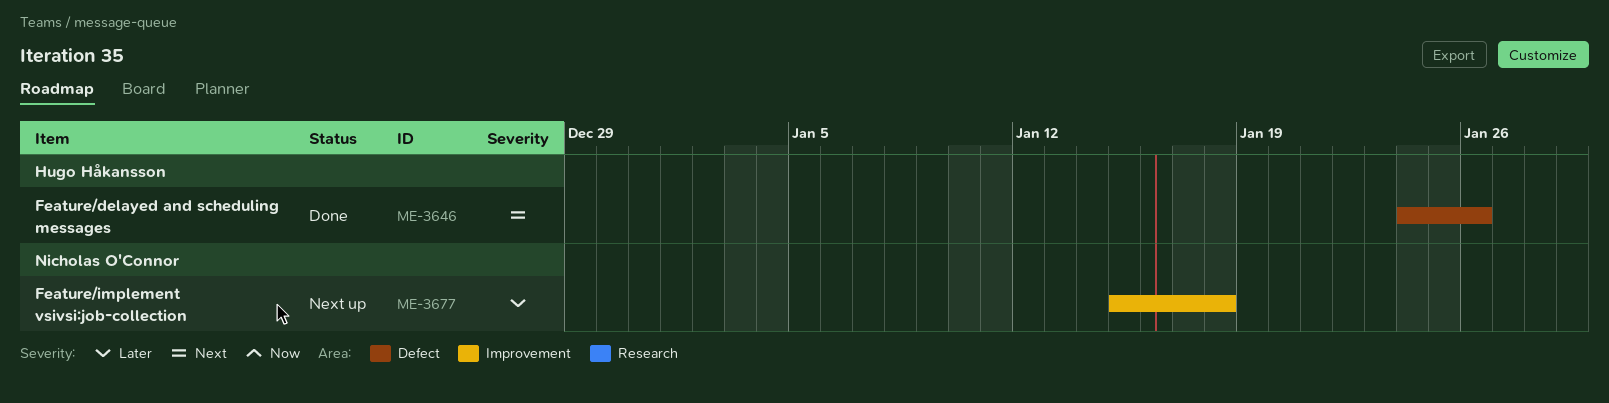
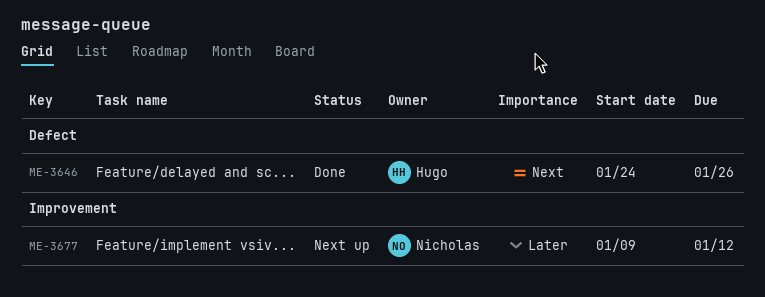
ME-3677, start: Jan 15 -> Jan 9
ME-3677, due: Jan 18 -> Jan 12

